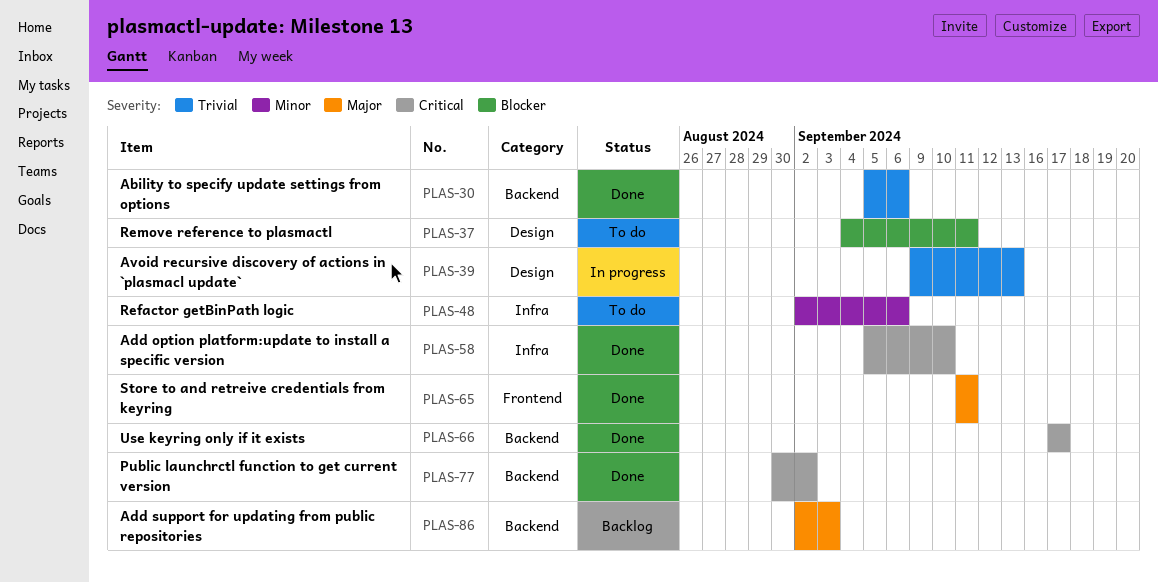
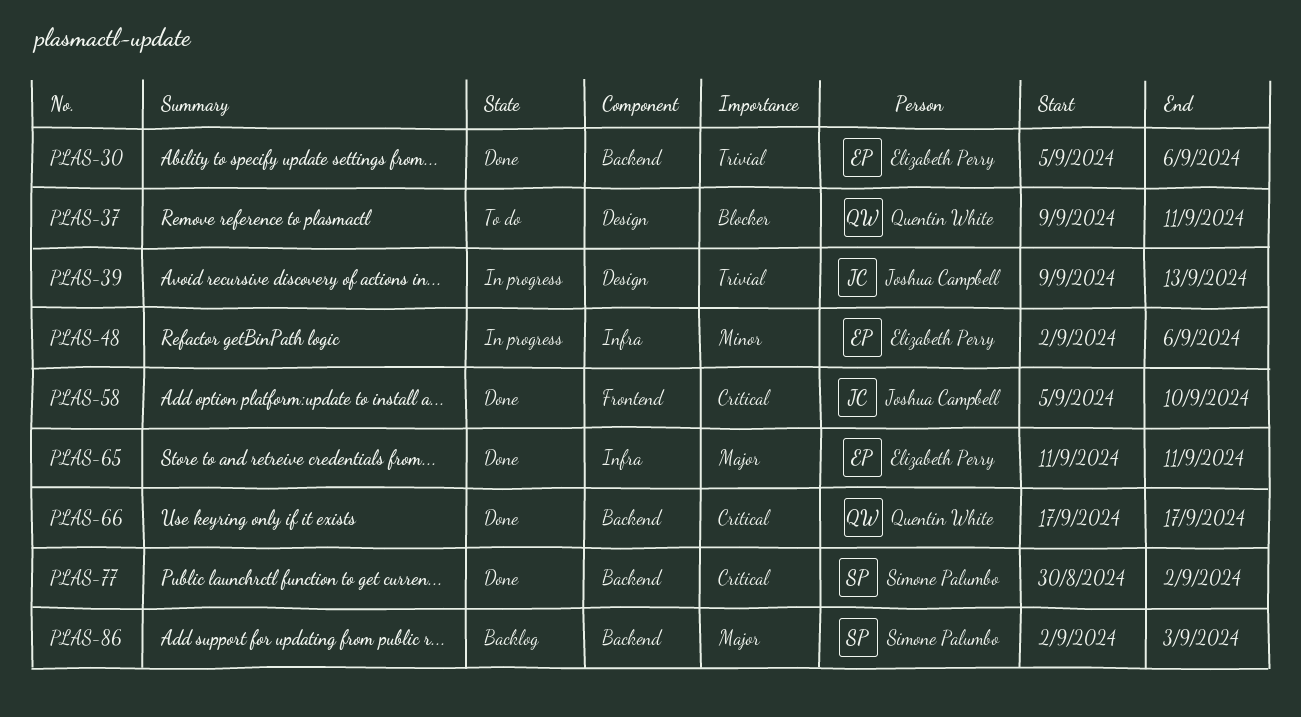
PLAS-37, start: Sep 4 -> Sep 9
PLAS-48, status: To do -> In progress
PLAS-58, label: Infra -> Frontend
PLAS-65, label: Frontend -> Infra

